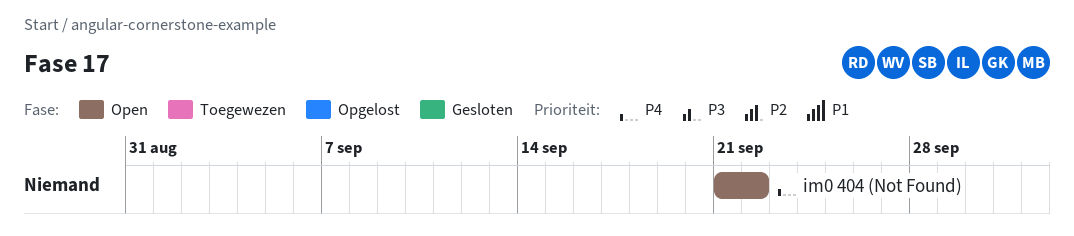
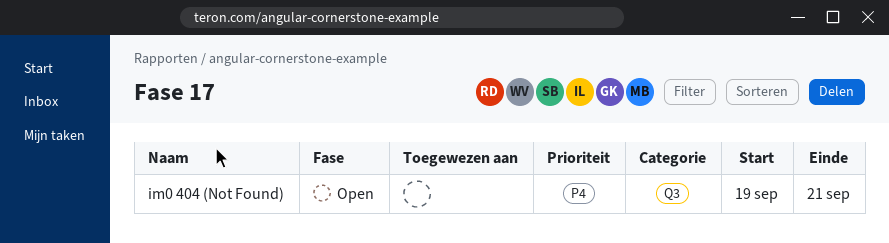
im0 404 (Not Found), start: Sep 21 -> Sep 19
im0 404 (Not Found), due: Sep 22 -> Sep 21

